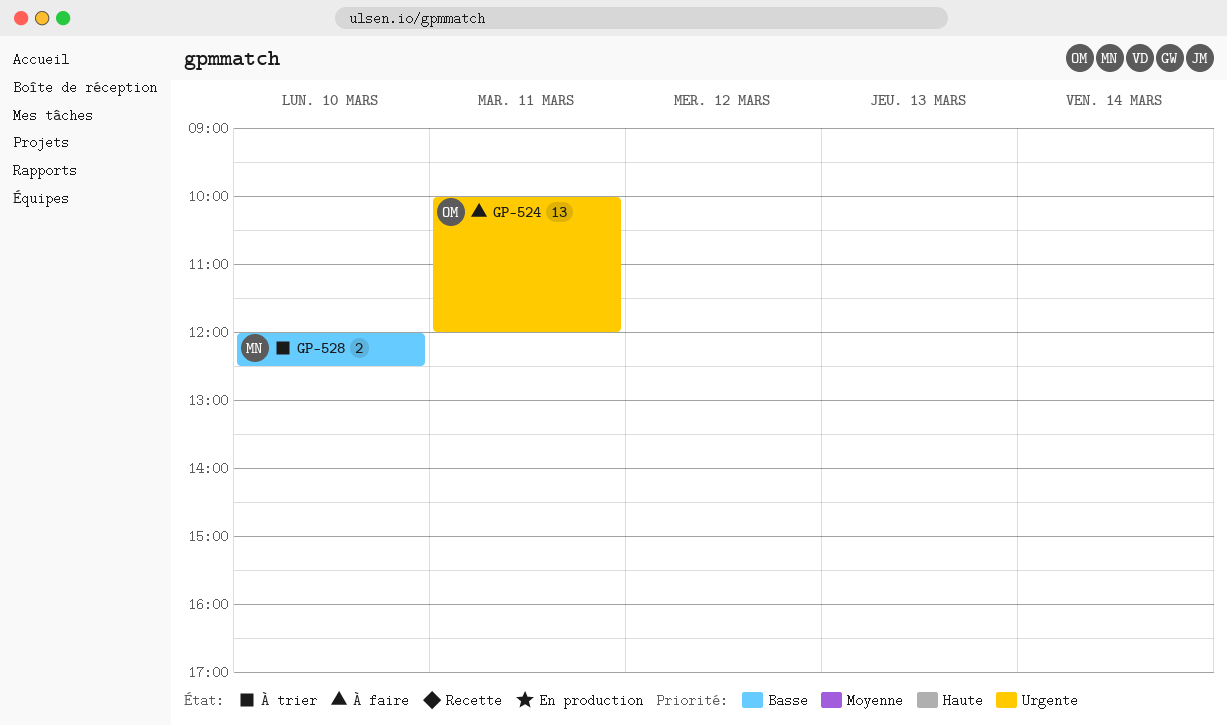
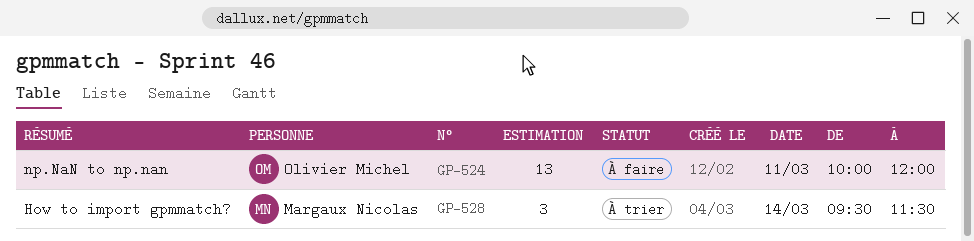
GP-528, estimate: 2 -> 3
GP-528, day: Mar 10 -> Mar 14
GP-528, begins: 12:00 -> 09:30
GP-528, ends: 12:30 -> 11:30

